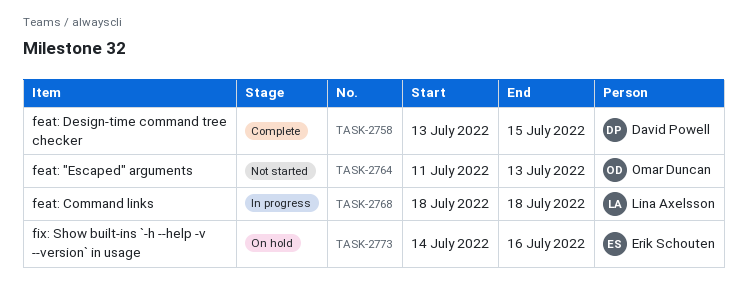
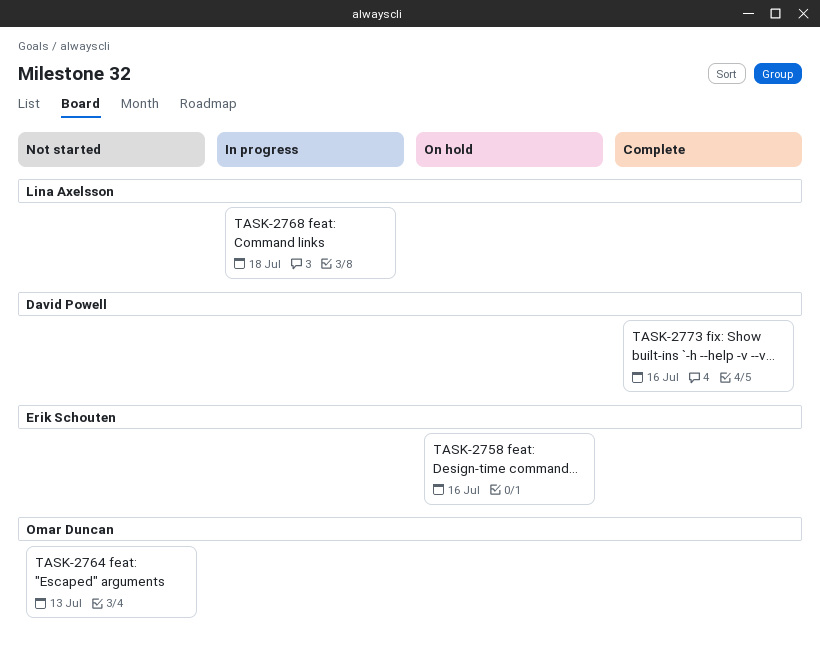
TASK-2758, status: Complete -> On hold
TASK-2758, owner: David Powell -> Erik Schouten
TASK-2758, due: Jul 15 -> Jul 16
TASK-2773, status: On hold -> Complete
TASK-2773, owner: Erik Schouten -> David Powell

